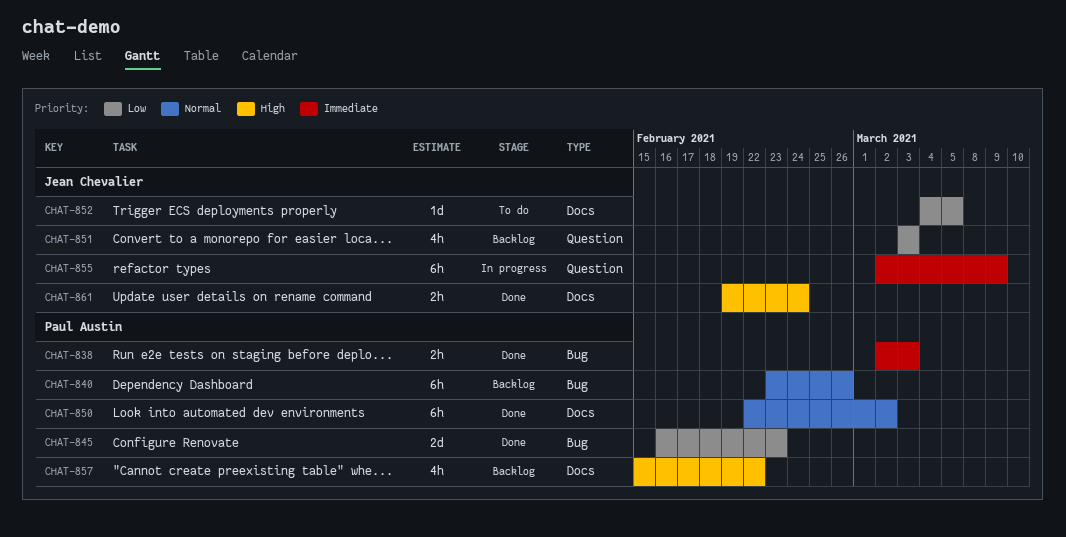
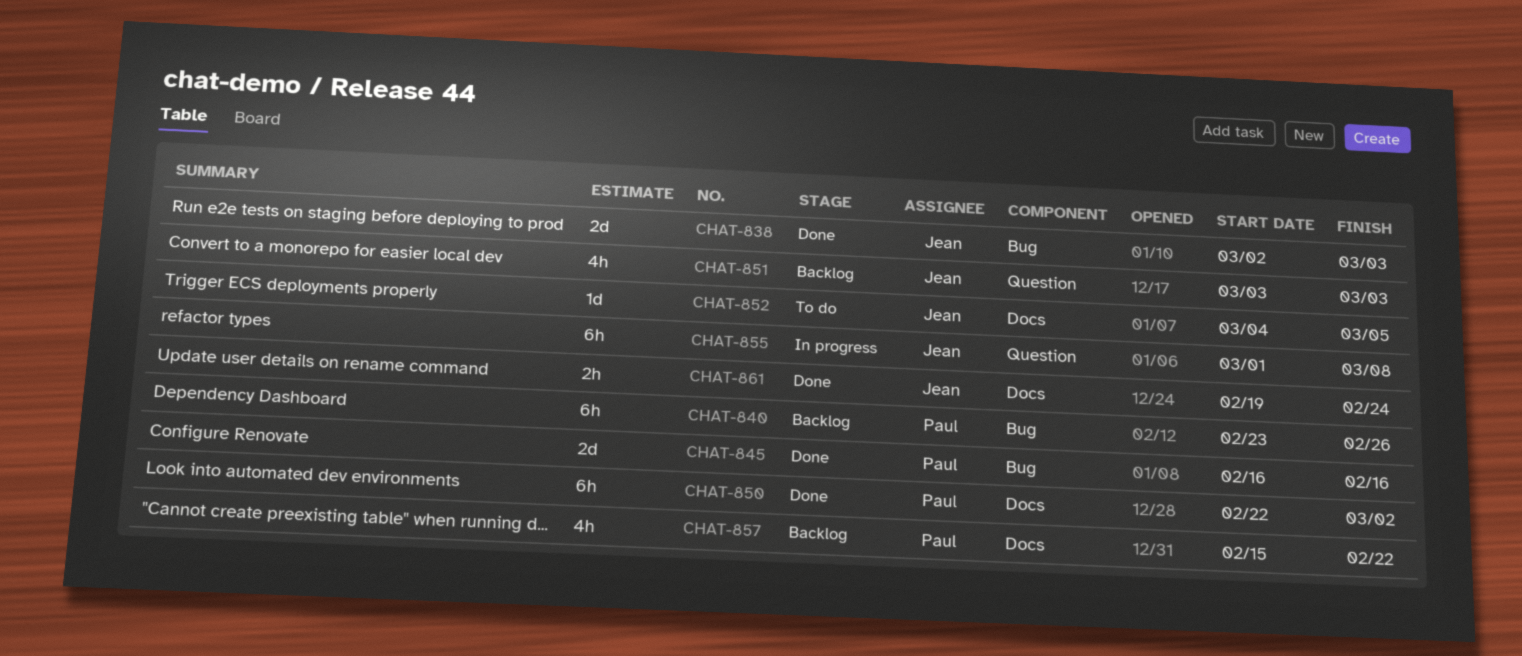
CHAT-838, owner: Paul Austin -> Jean Chevalier
CHAT-838, estimate: 2h -> 2d
CHAT-845, due: Feb 23 -> Feb 16
CHAT-855, start: Mar 2 -> Mar 1
CHAT-855, due: Mar 9 -> Mar 8

